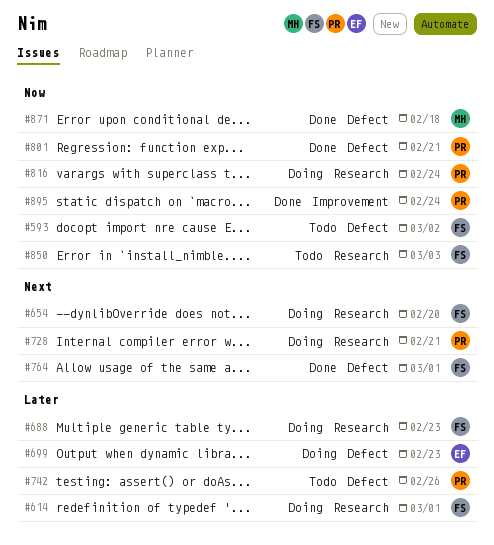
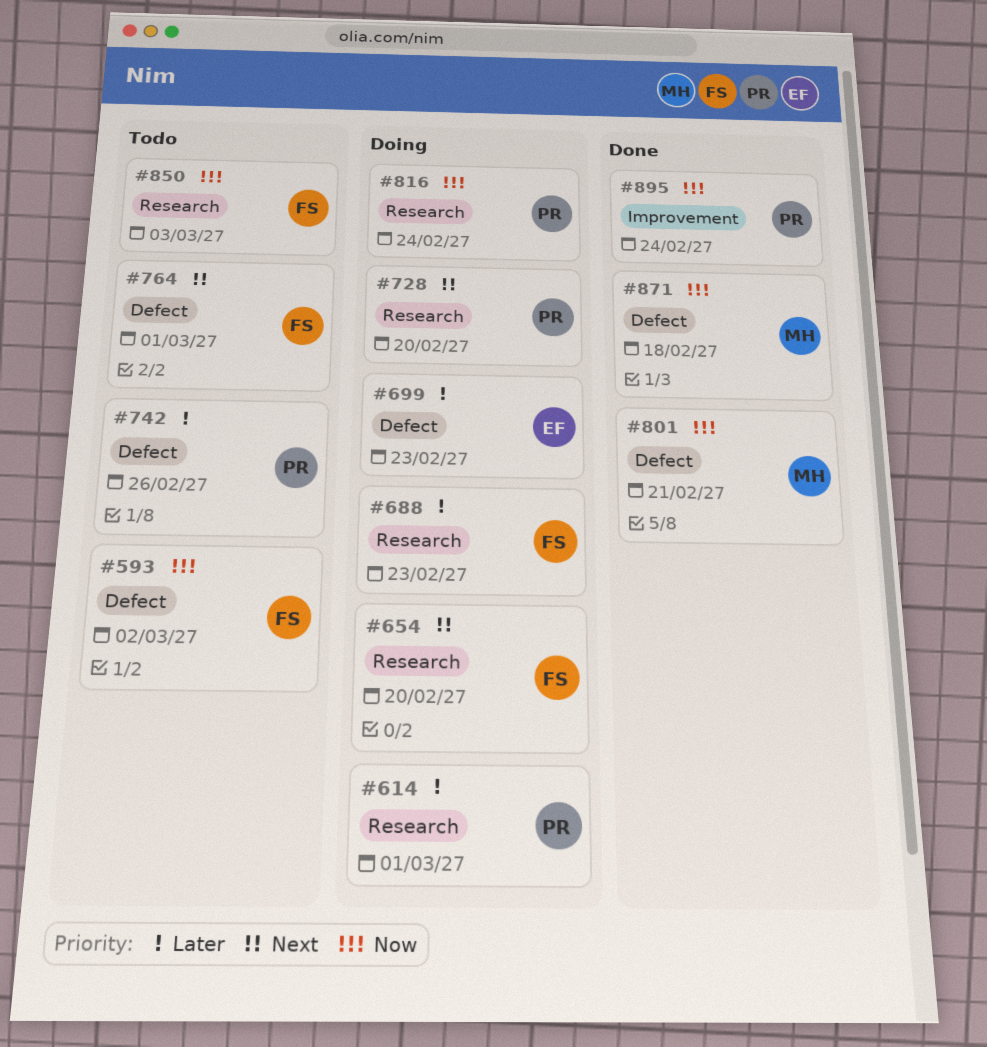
#614, owner: FS -> PR
#728, due: Feb 21 -> Feb 20
#764, status: Done -> Todo
#801, owner: PR -> MH

